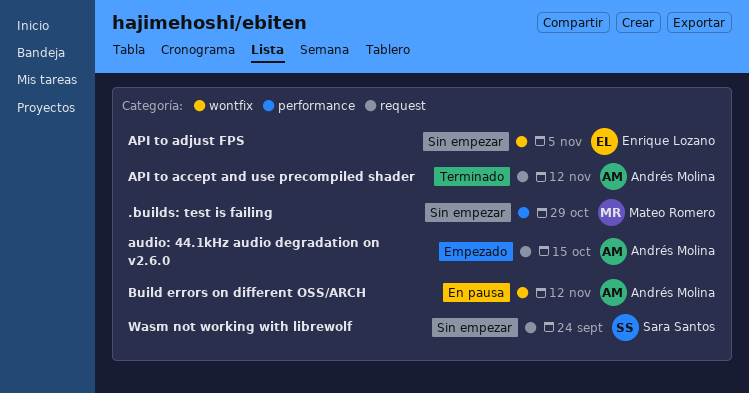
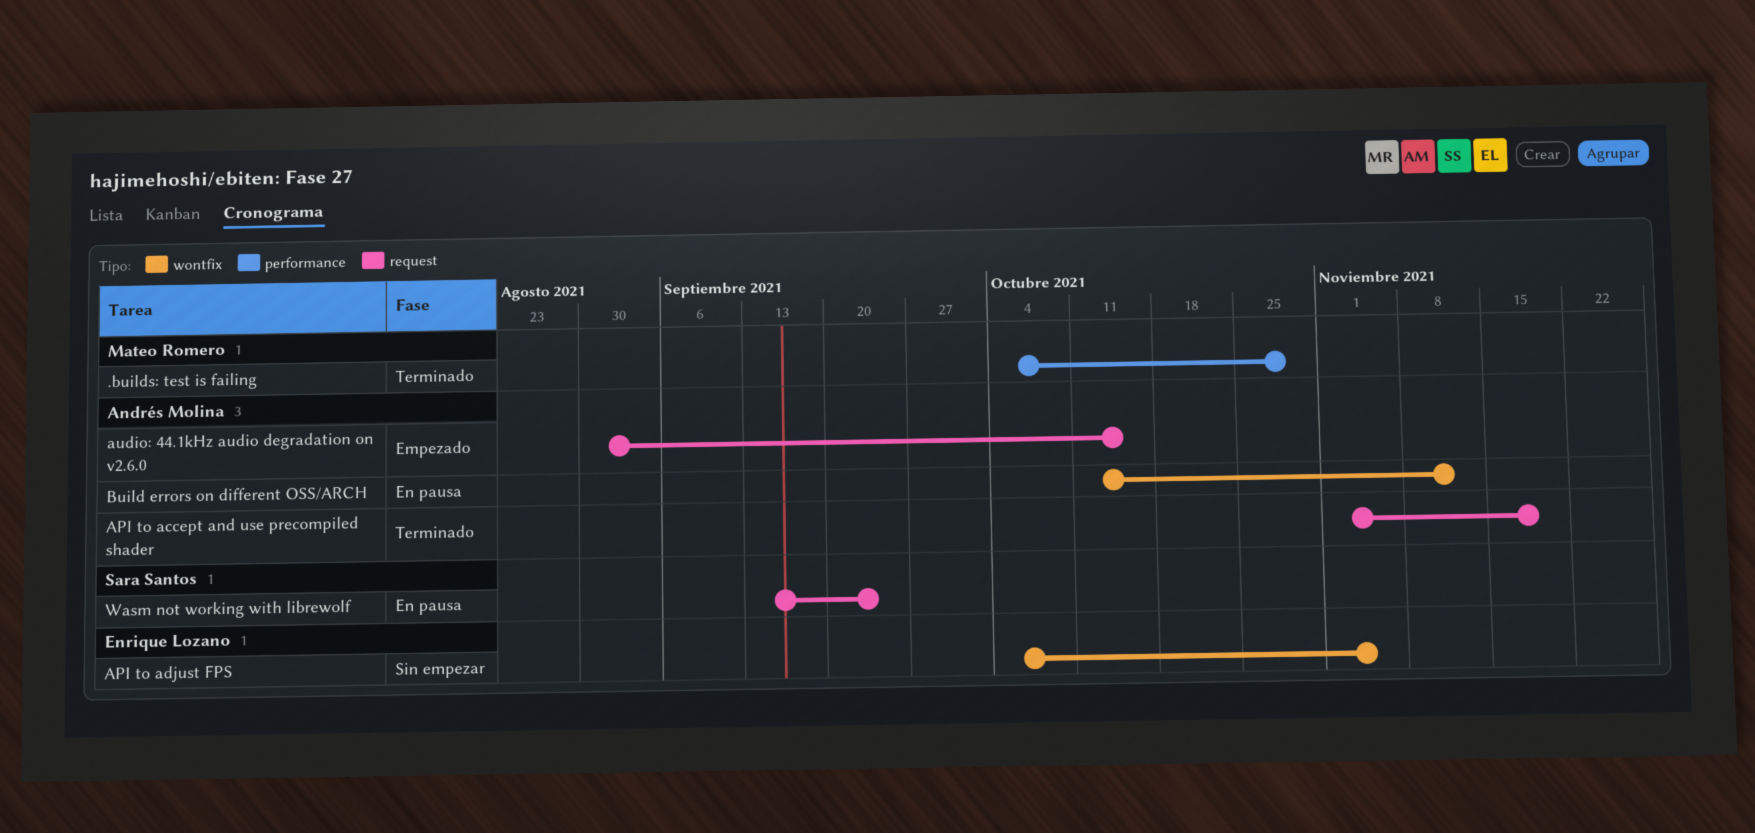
.builds: test is failing, status: Sin empezar -> Terminado
API to accept and use precompiled shader, due: Nov 12 -> Nov 19
Wasm not working with librewolf, status: Sin empezar -> En pausa

